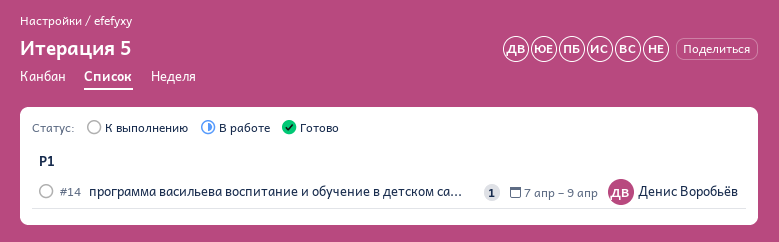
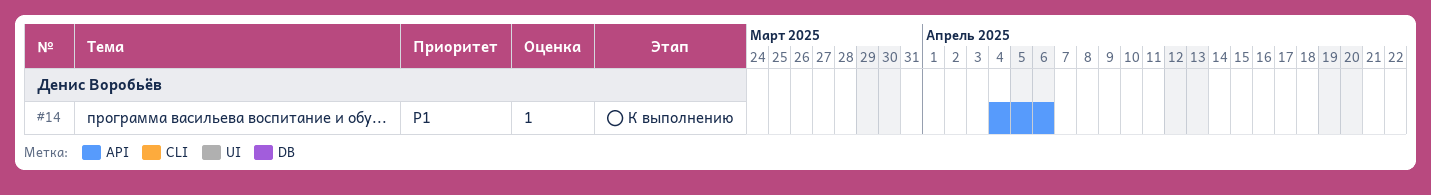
#14, start: Apr 7 -> Apr 4
#14, due: Apr 9 -> Apr 6

